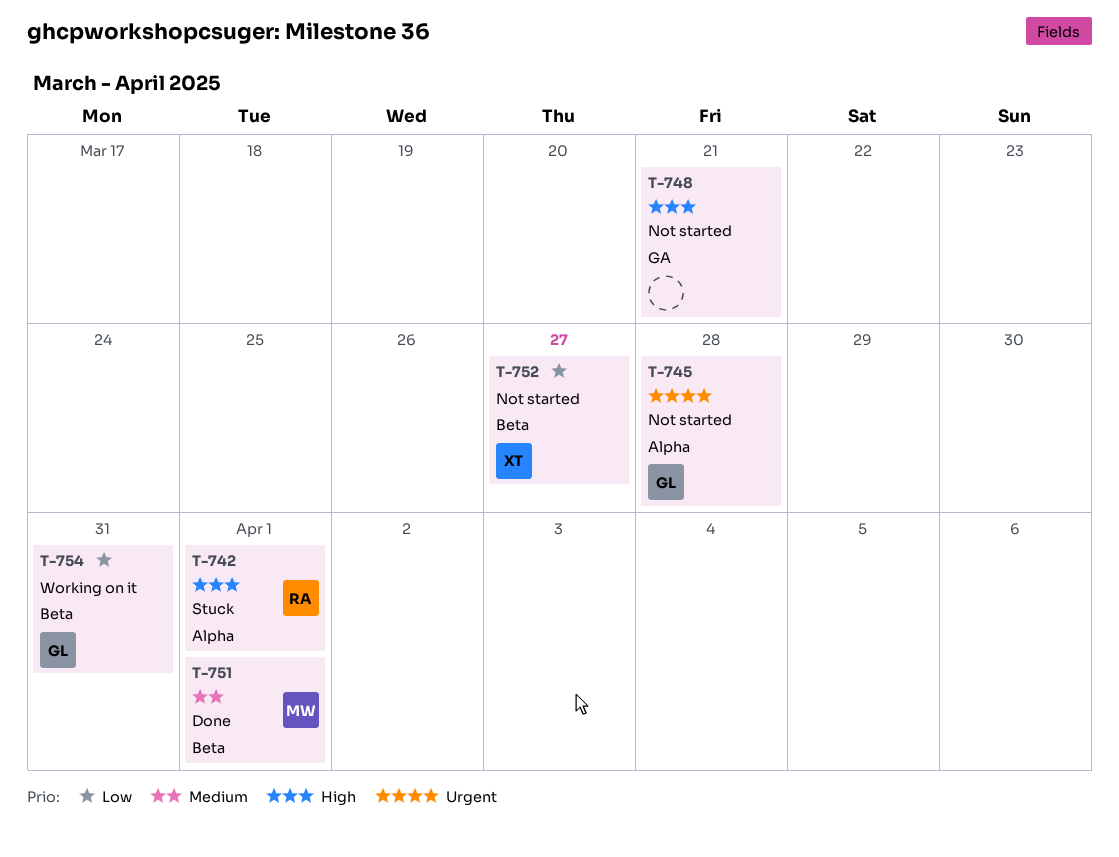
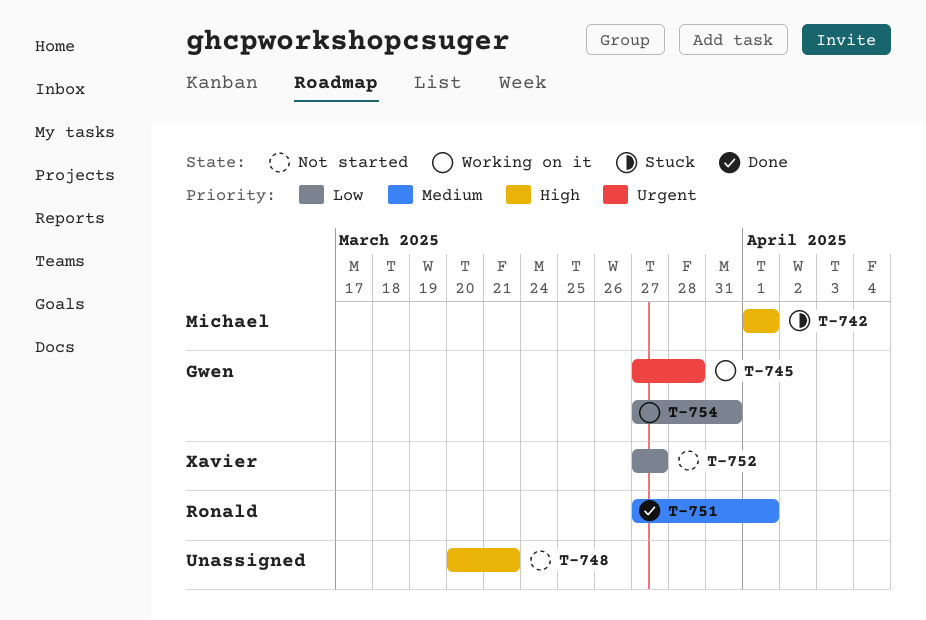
T-742, owner: Ronald -> Michael
T-745, status: Not started -> Working on it
T-751, owner: Michael -> Ronald

